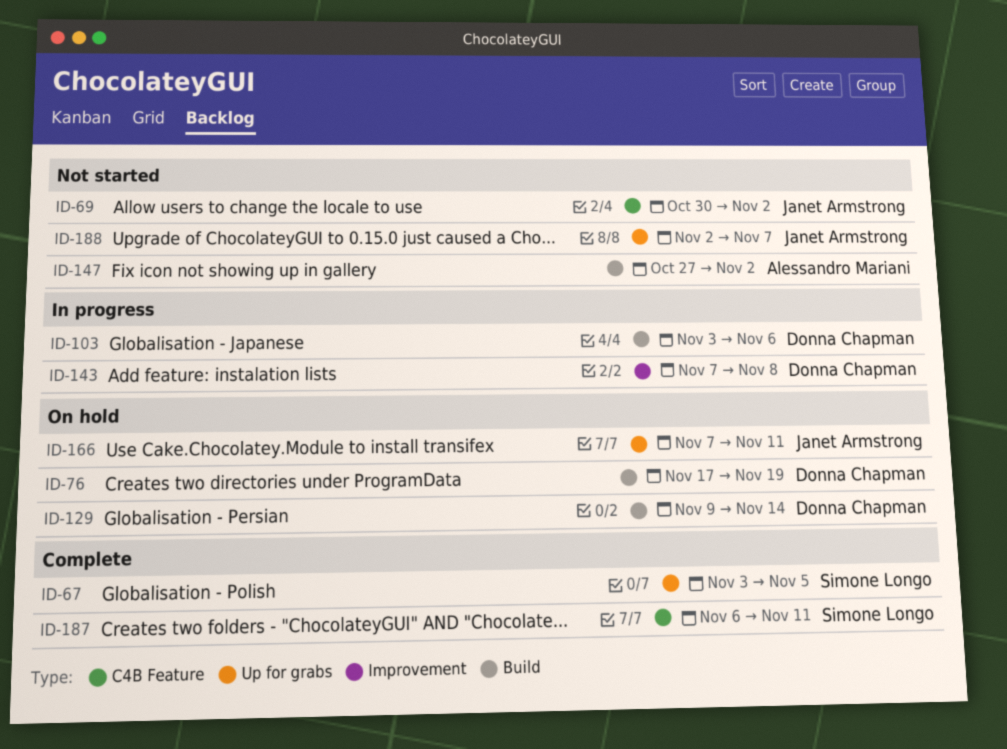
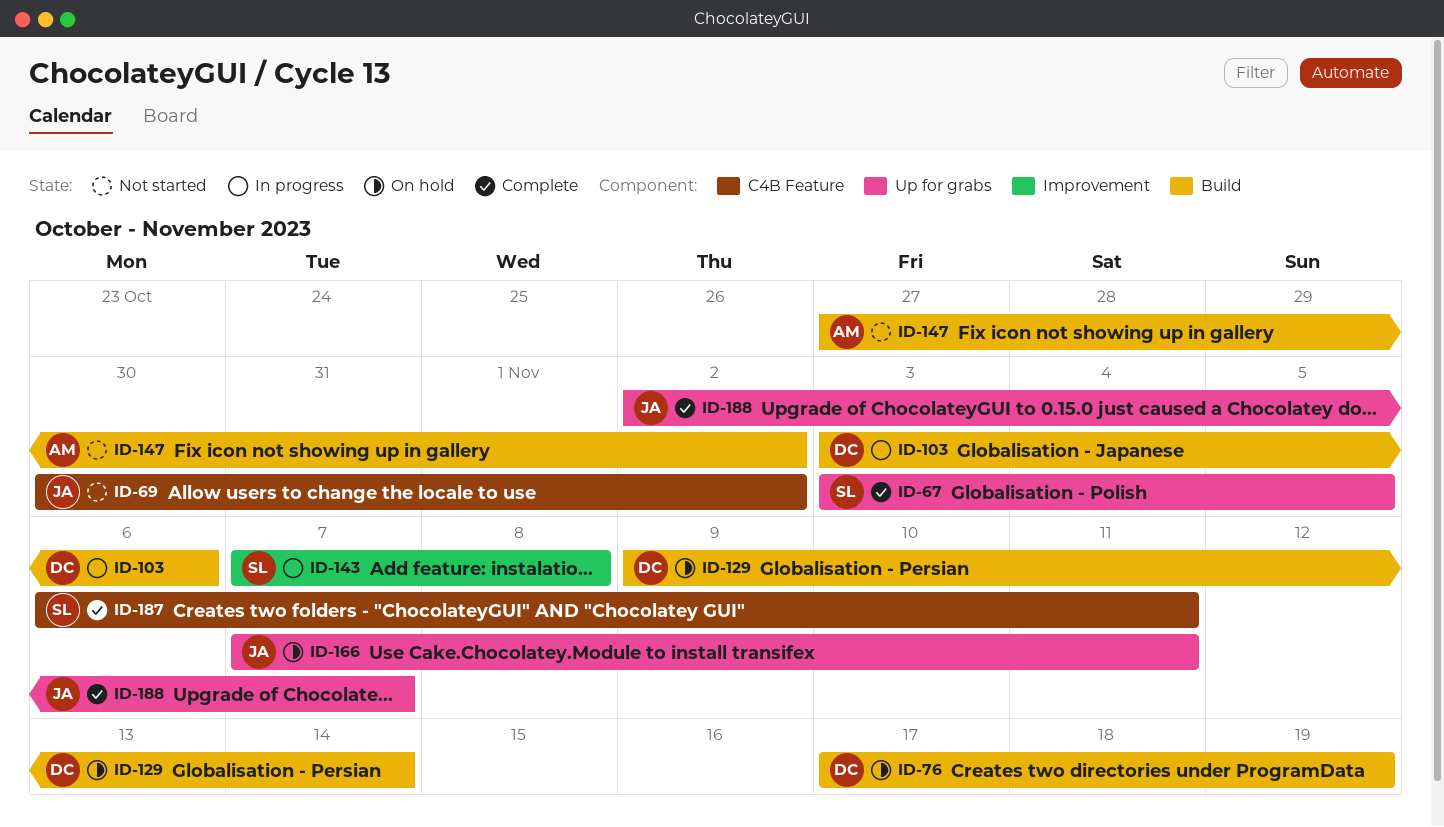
ID-143, owner: Donna Chapman -> Simone Longo
ID-188, status: Not started -> Complete

